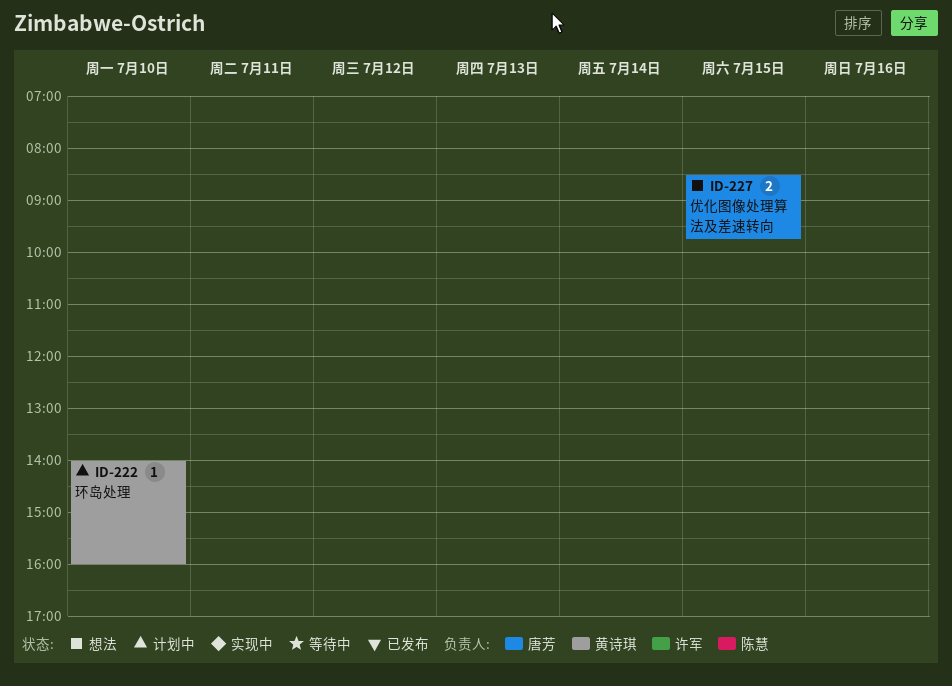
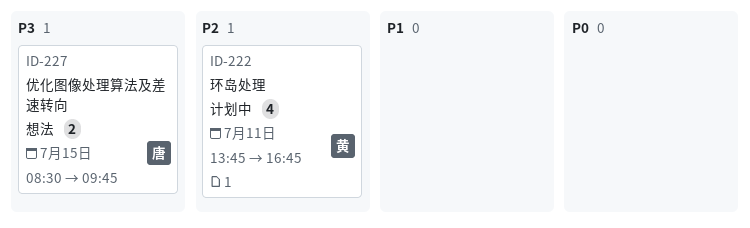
ID-222, estimate: 1 -> 4
ID-222, day: Jul 10 -> Jul 11
ID-222, begins: 14:00 -> 13:45
ID-222, ends: 16:00 -> 16:45

